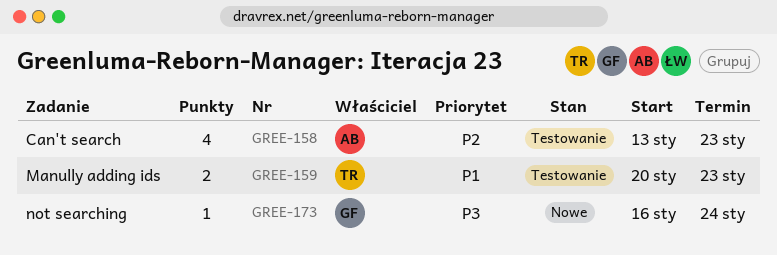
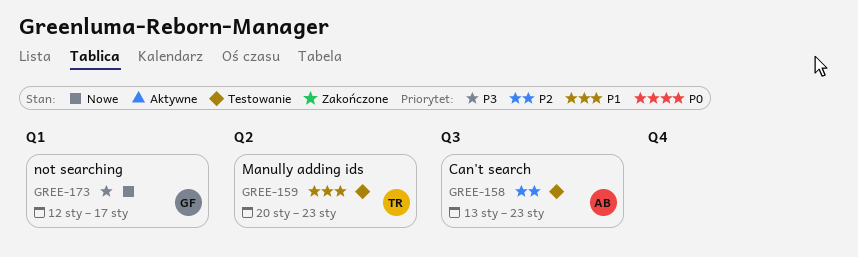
GREE-173, start: Jan 16 -> Jan 12
GREE-173, due: Jan 24 -> Jan 17

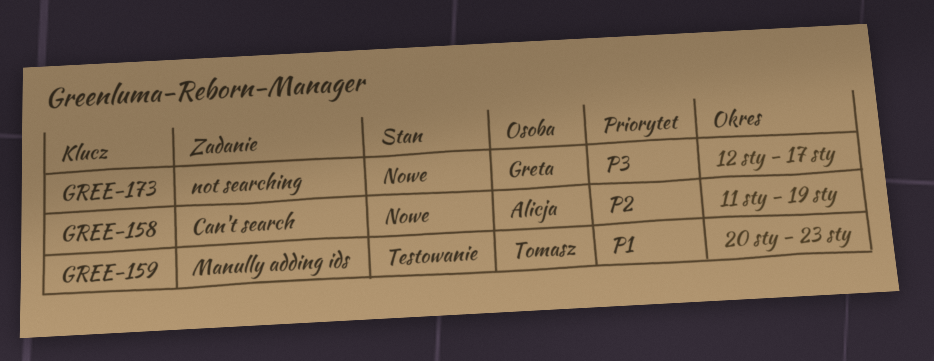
GREE-158, status: Testowanie -> Nowe
GREE-158, start: Jan 13 -> Jan 11
GREE-158, due: Jan 23 -> Jan 19

